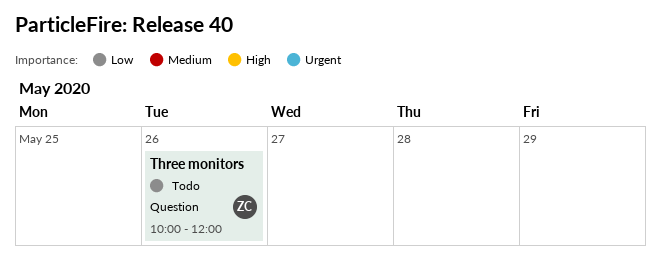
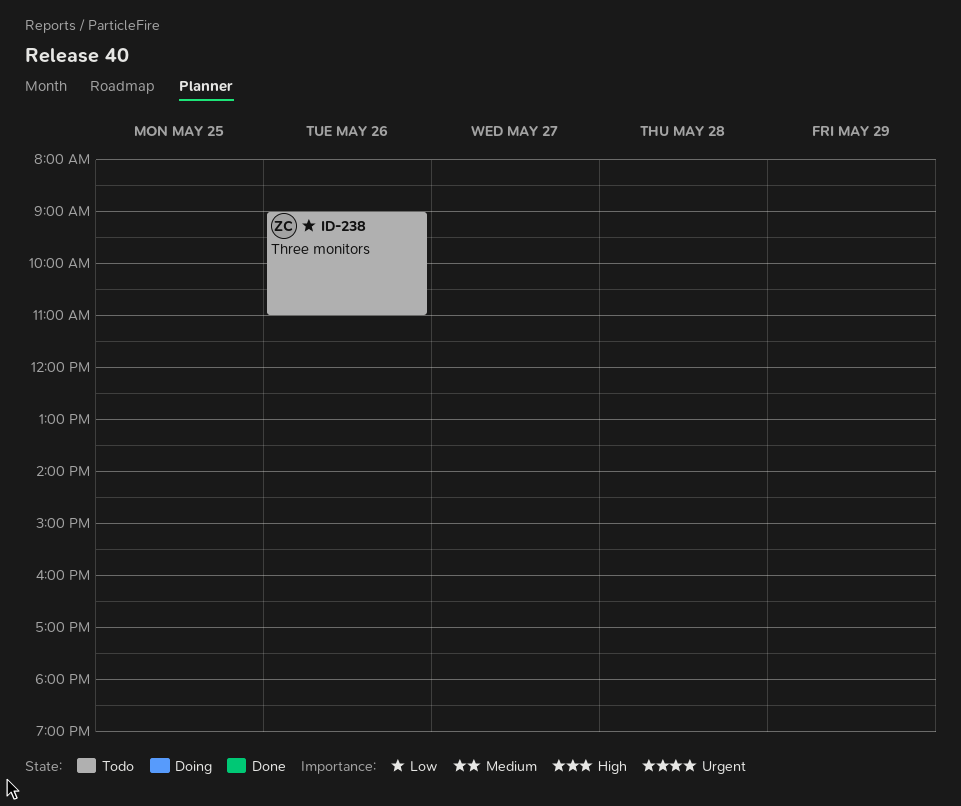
Three monitors, begins: 10:00 -> 09:00
Three monitors, ends: 12:00 -> 11:00

